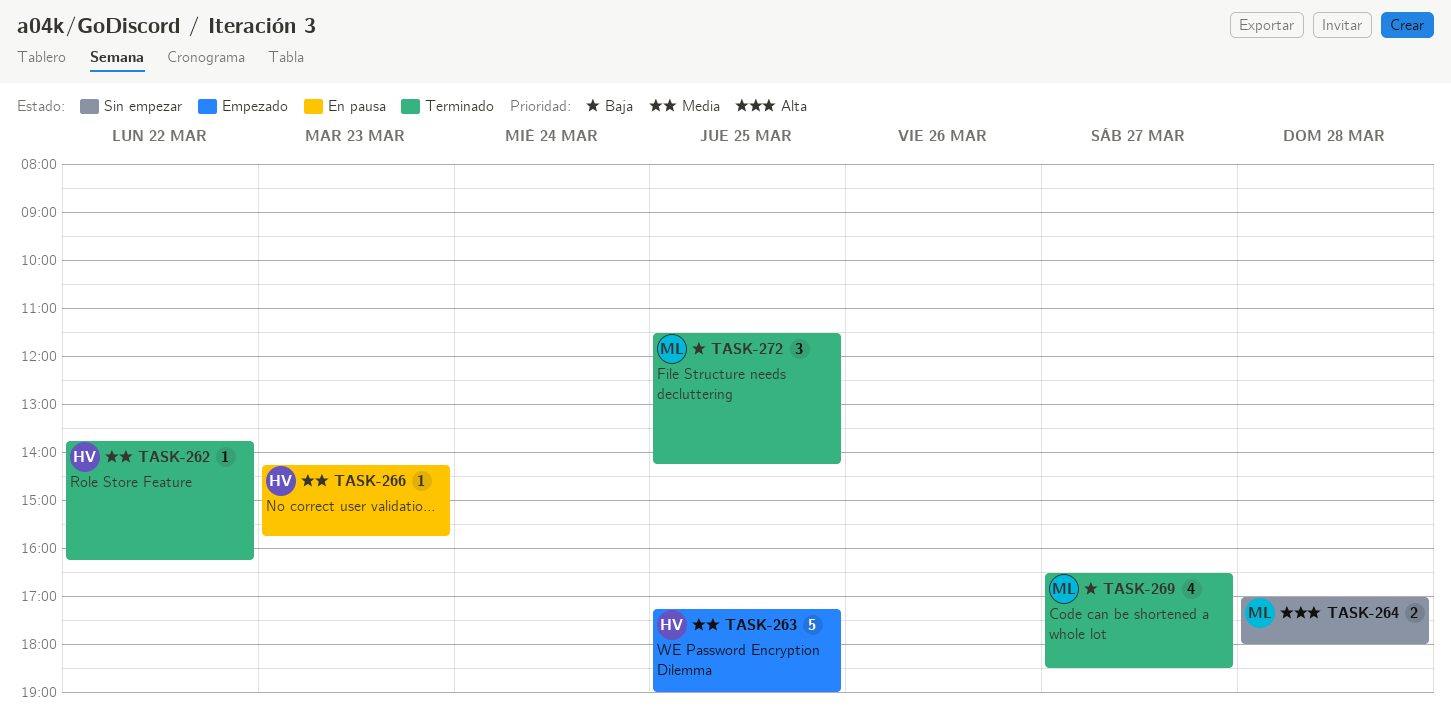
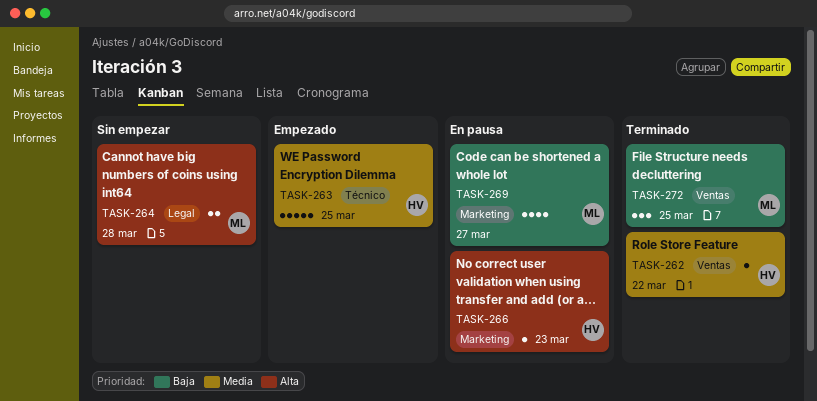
TASK-266, priority: Media -> Alta
TASK-269, status: Terminado -> En pausa

